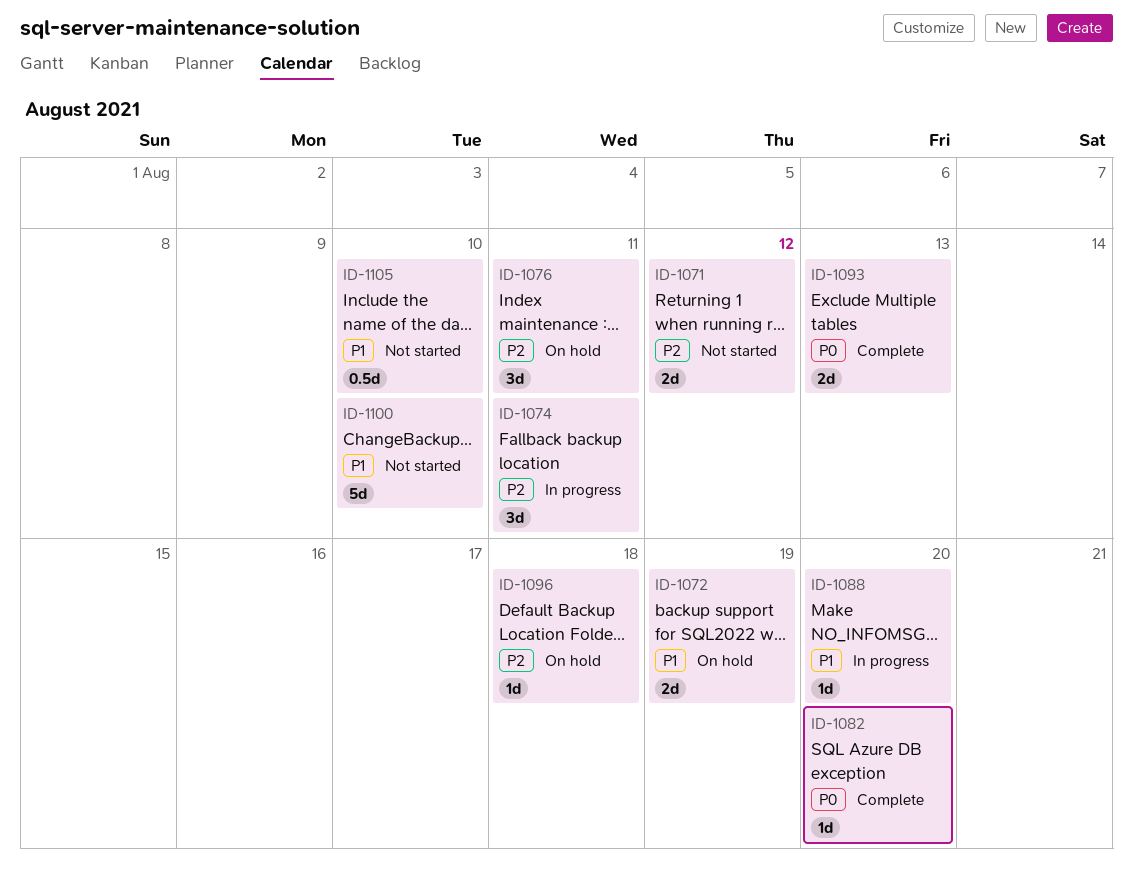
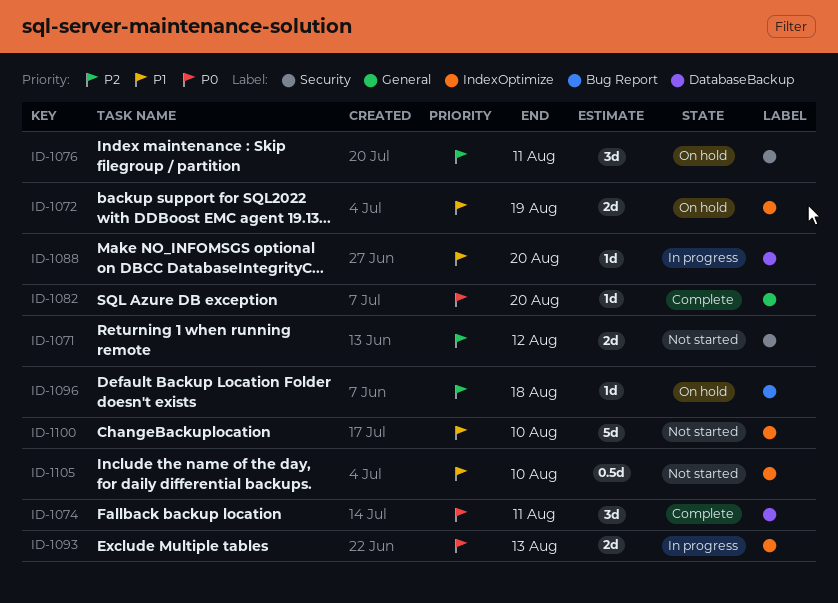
ID-1074, status: In progress -> Complete
ID-1074, priority: P2 -> P0
ID-1093, status: Complete -> In progress

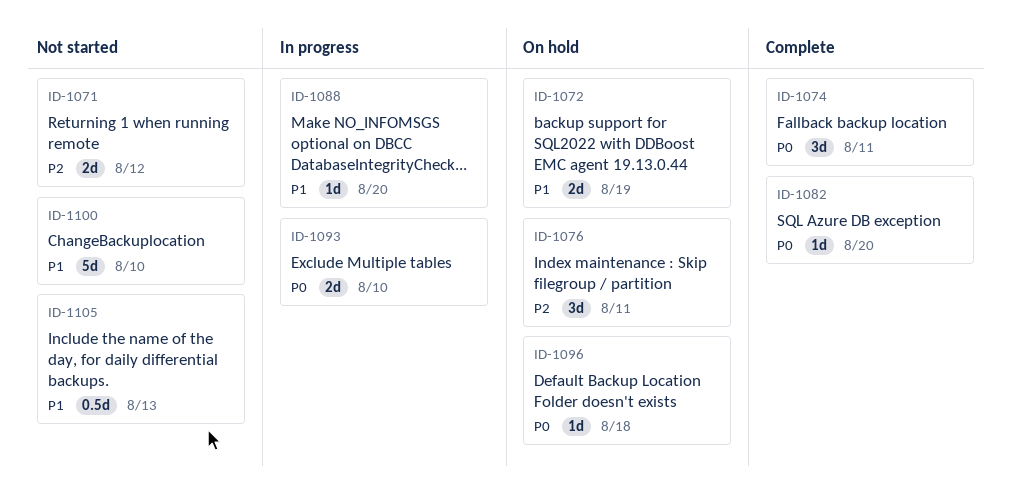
ID-1093, due: Aug 13 -> Aug 10
ID-1096, priority: P2 -> P0
ID-1105, due: Aug 10 -> Aug 13

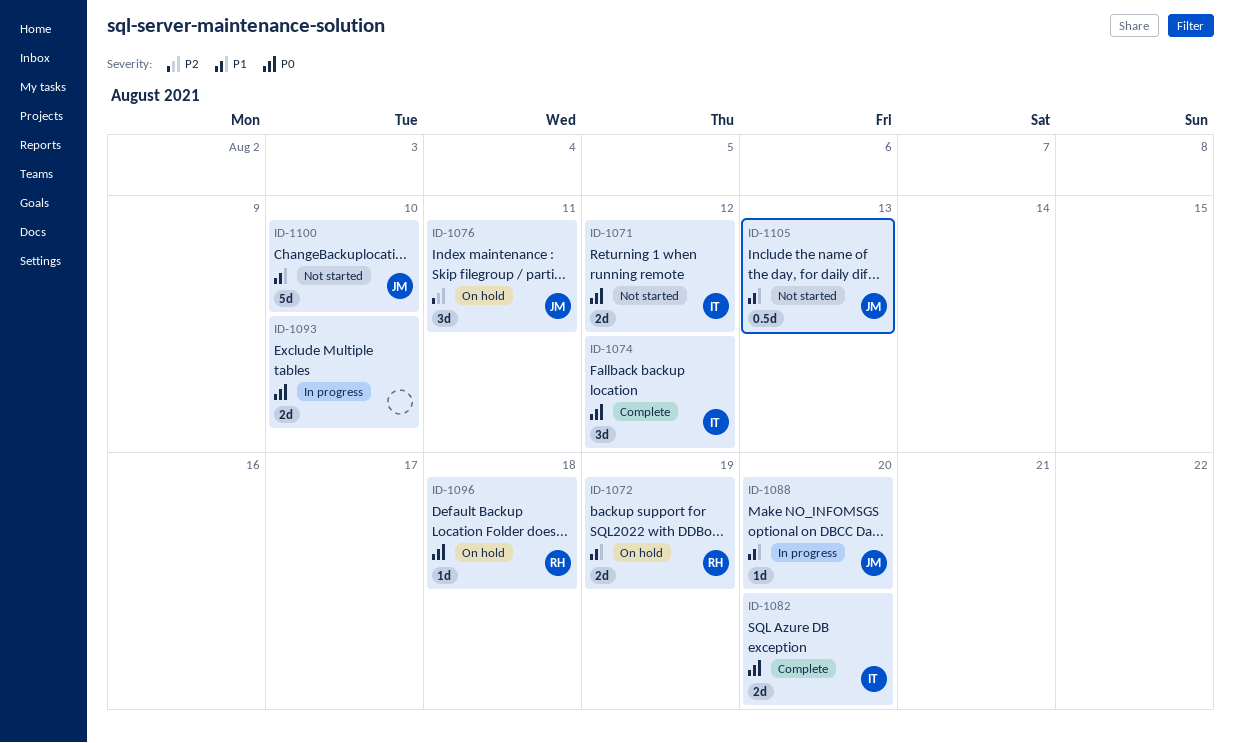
ID-1071, priority: P2 -> P0
ID-1074, due: Aug 11 -> Aug 12
ID-1082, estimate: 1d -> 2d

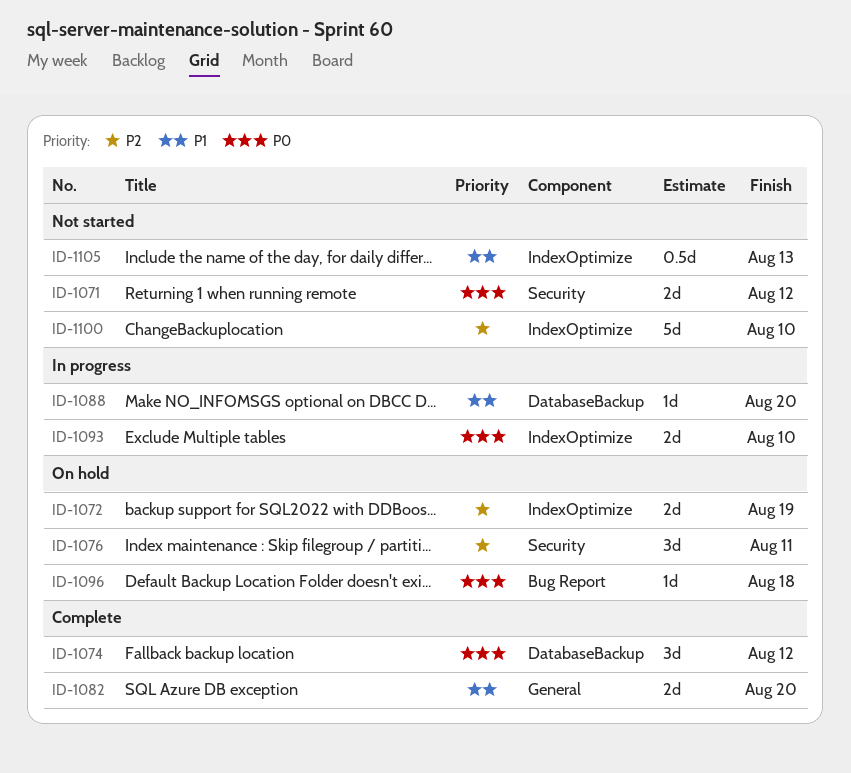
ID-1072, priority: P1 -> P2
ID-1082, priority: P0 -> P1
ID-1100, priority: P1 -> P2

